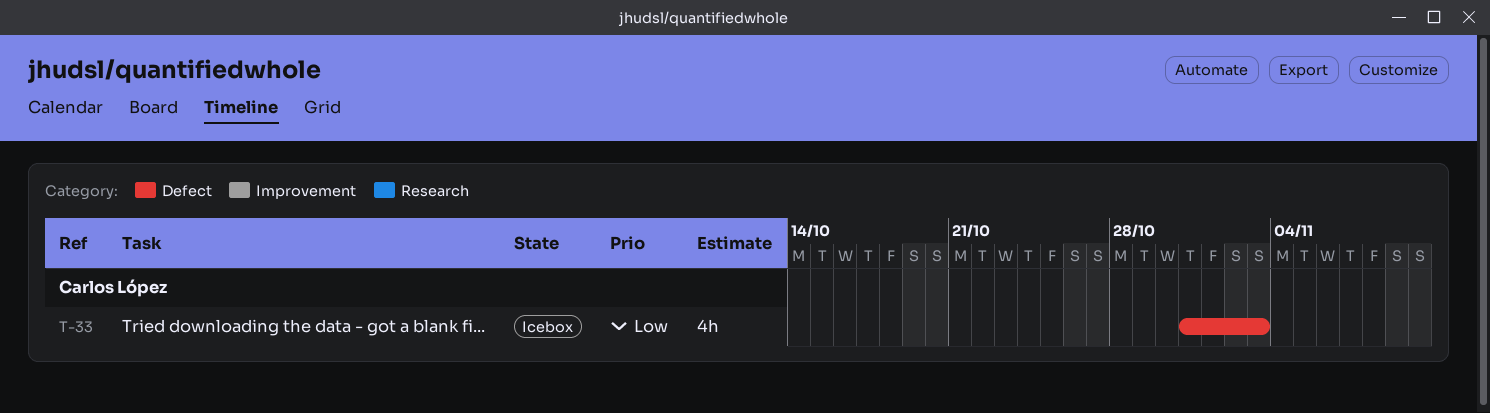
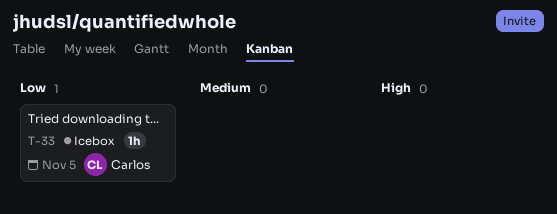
T-33, estimate: 4h -> 1h
T-33, due: Nov 3 -> Nov 5

